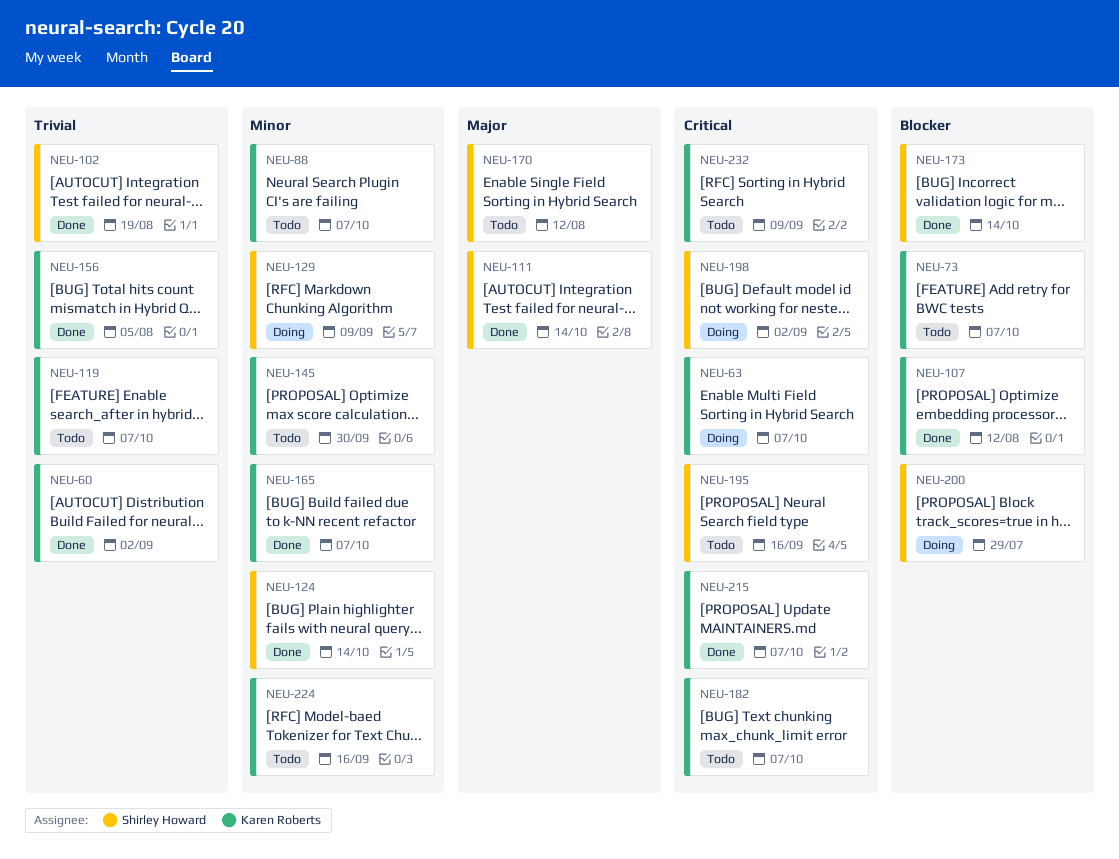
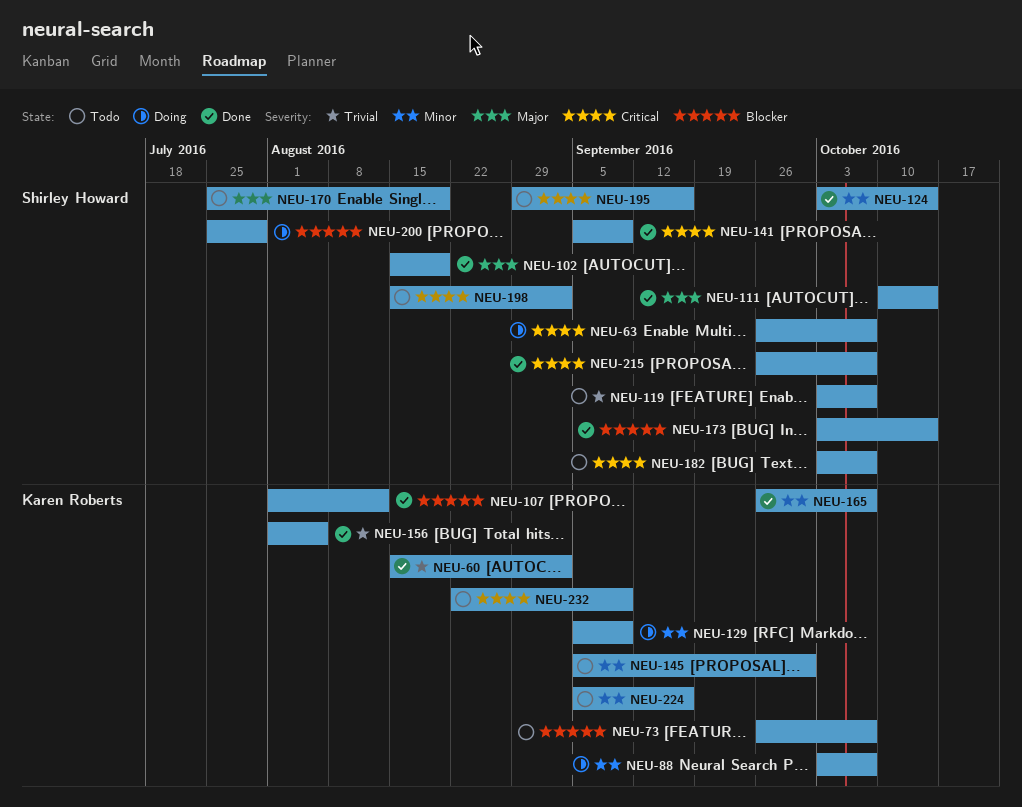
NEU-63, owner: Karen Roberts -> Shirley Howard
NEU-88, status: Todo -> Doing
NEU-102, priority: Trivial -> Major
NEU-119, owner: Karen Roberts -> Shirley Howard
NEU-129, owner: Shirley Howard -> Karen Roberts
NEU-141: none -> present
NEU-170, due: Aug 12 -> Aug 19
NEU-182, owner: Karen Roberts -> Shirley Howard
NEU-198, status: Doing -> Todo
NEU-215, owner: Karen Roberts -> Shirley Howard

